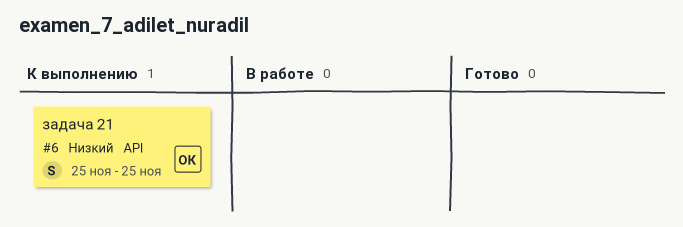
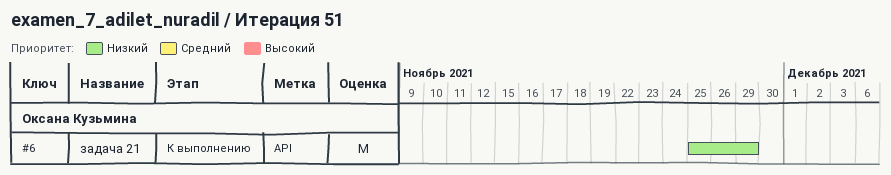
#6, estimate: S -> M
#6, due: Nov 25 -> Nov 29

